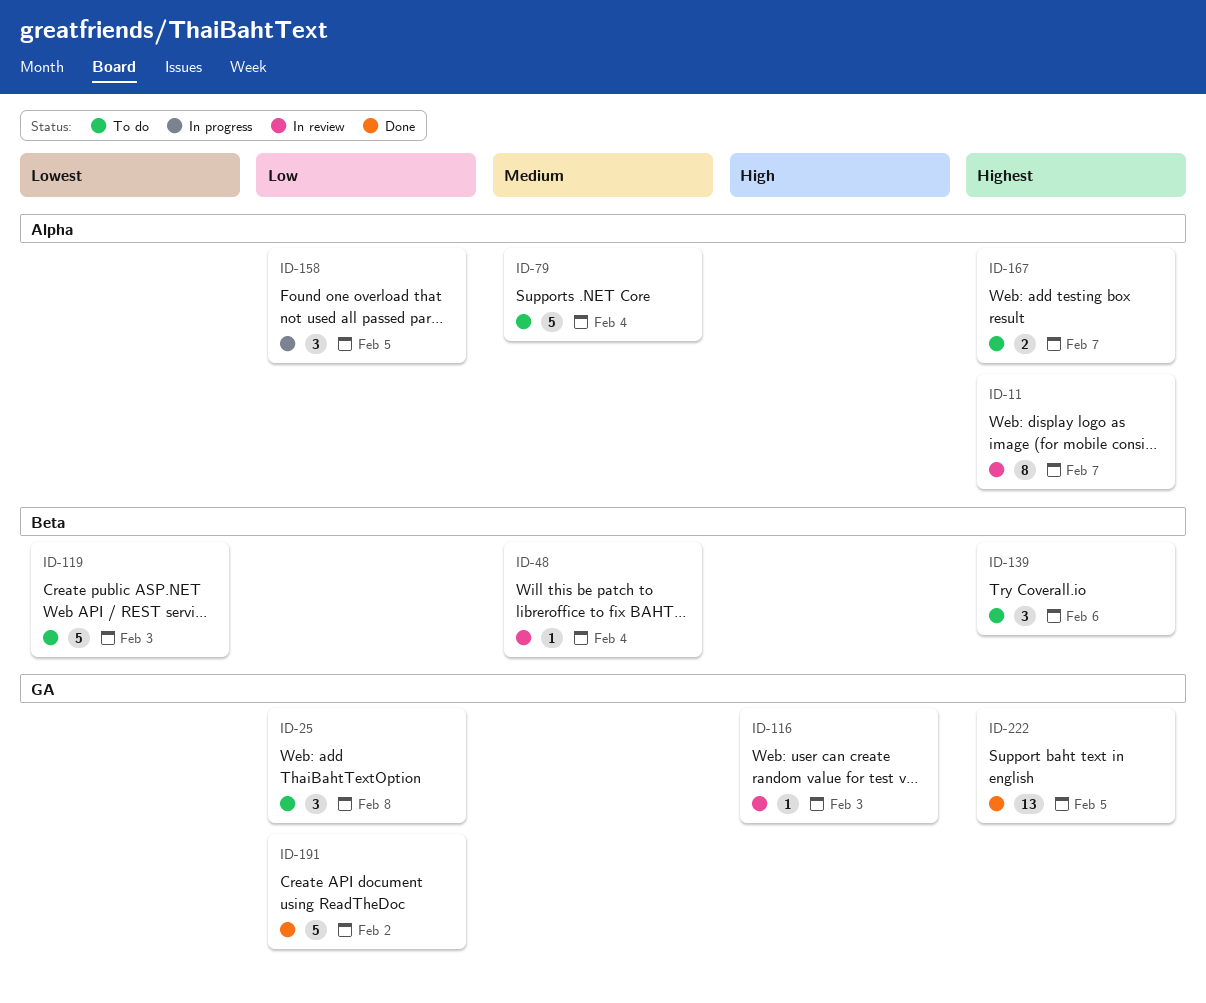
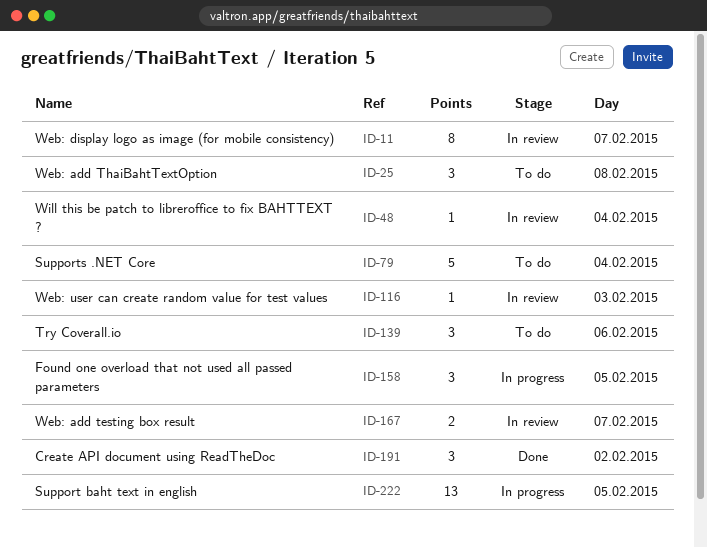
ID-119: present -> none
ID-167, status: To do -> In review
ID-191, estimate: 5 -> 3
ID-222, status: Done -> In progress

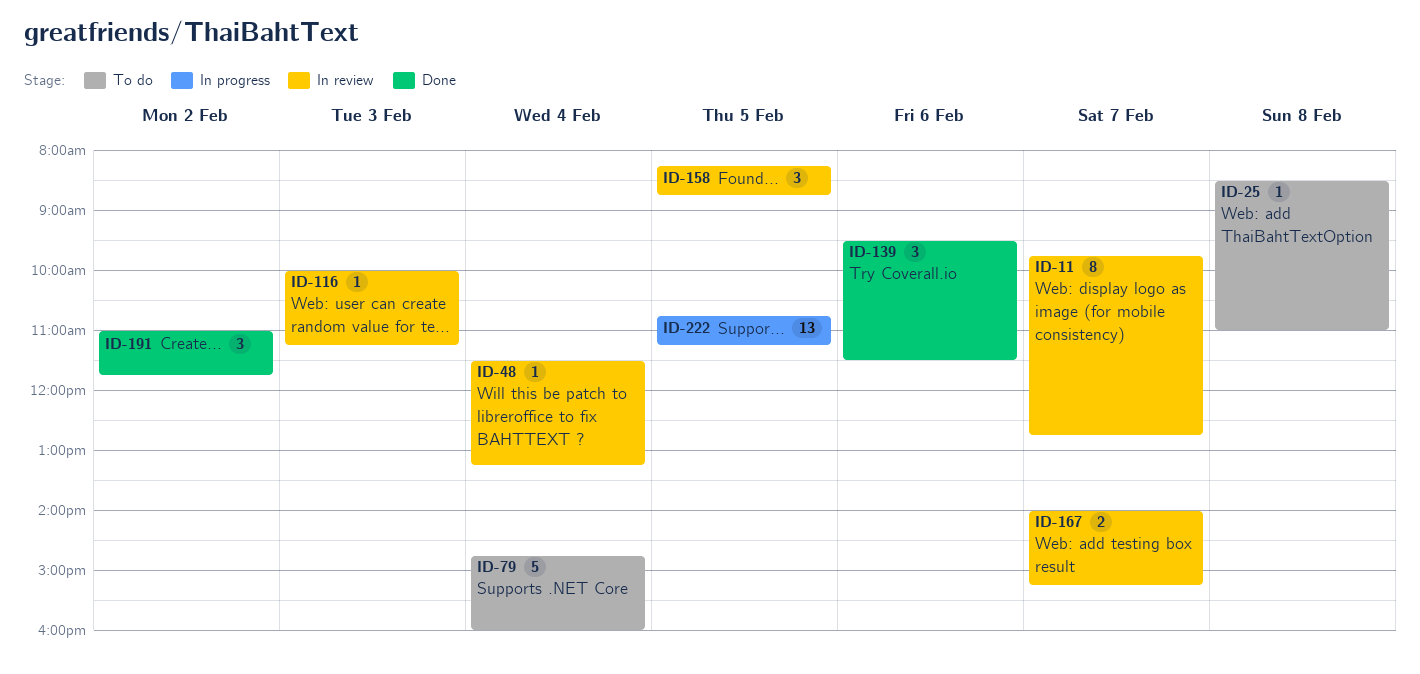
ID-25, estimate: 3 -> 1
ID-139, status: To do -> Done
ID-158, status: In progress -> In review

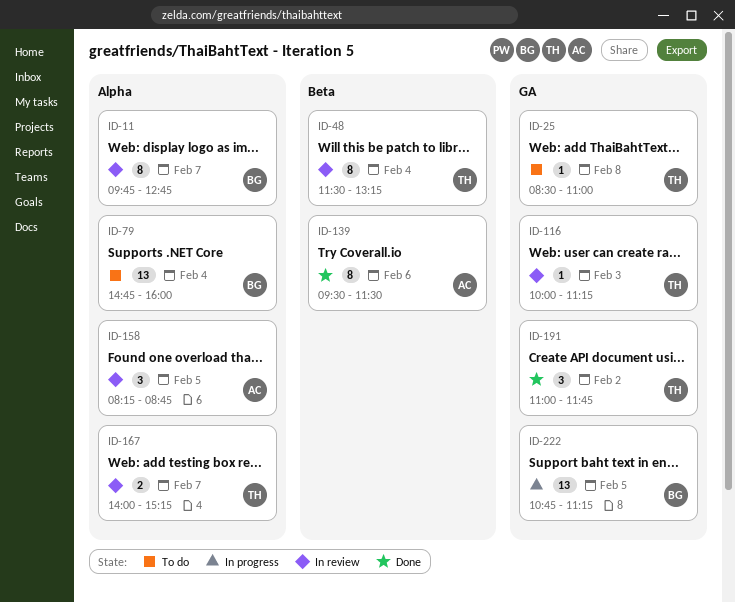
ID-48, estimate: 1 -> 8
ID-79, estimate: 5 -> 13
ID-139, estimate: 3 -> 8

